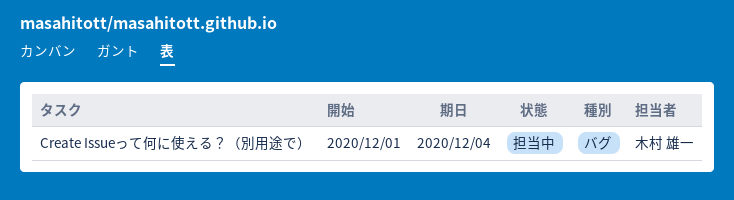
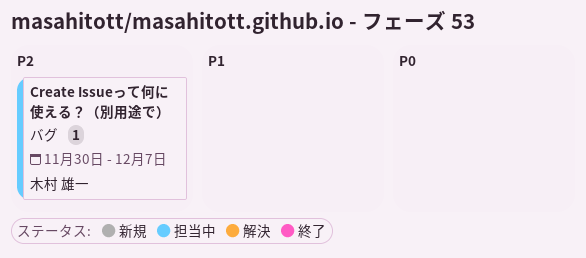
Create Issueって何に使える？（別用途で）, start: Dec 1 -> Nov 30
Create Issueって何に使える？（別用途で）, due: Dec 4 -> Dec 7

